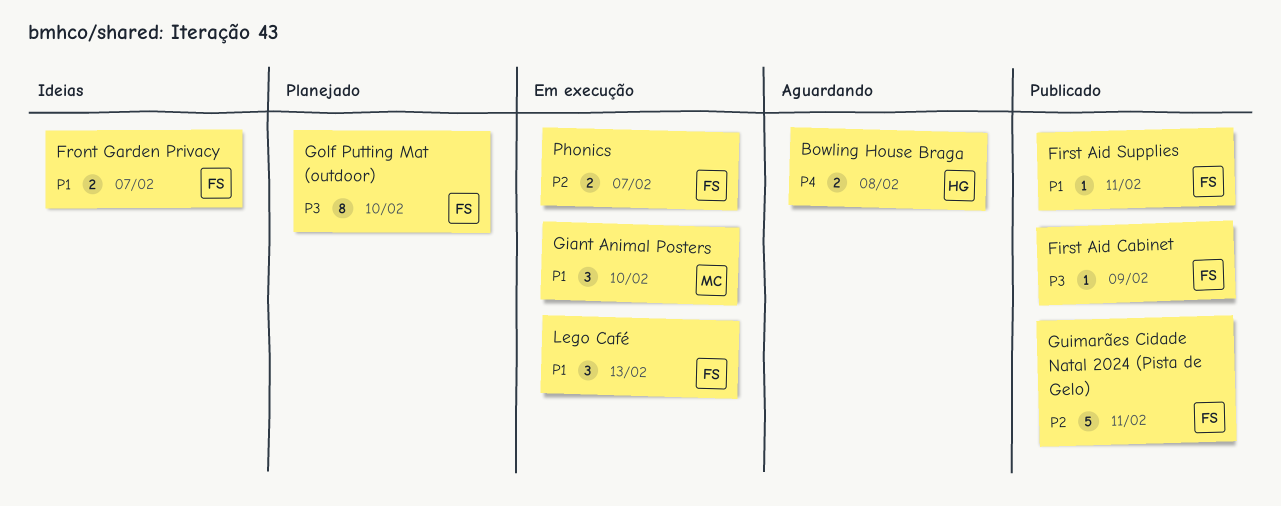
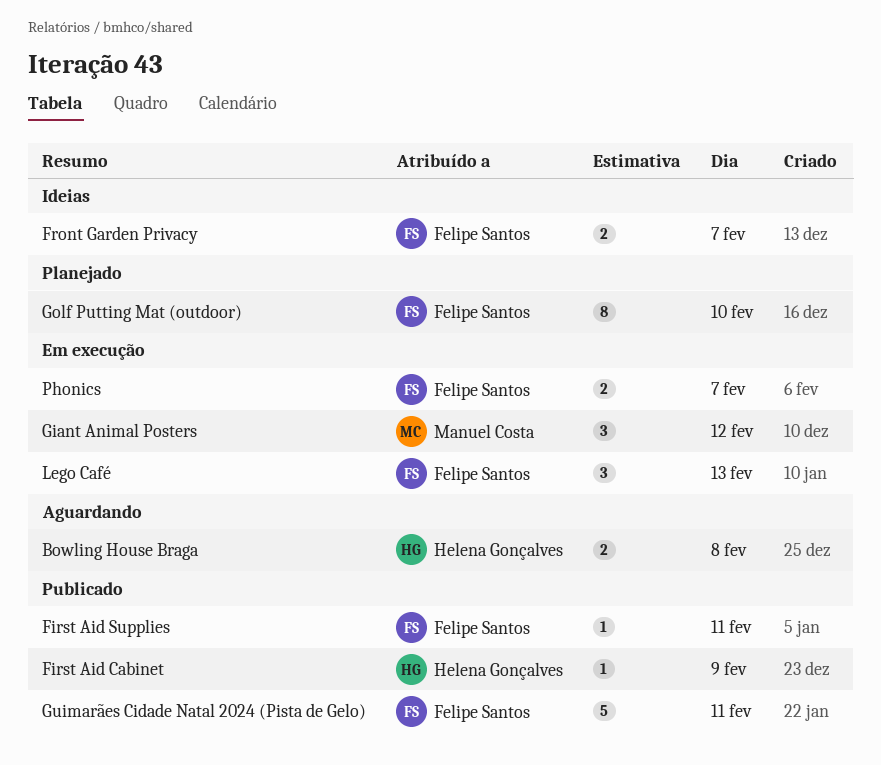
First Aid Cabinet, owner: Felipe Santos -> Helena Gonçalves
Giant Animal Posters, day: Feb 10 -> Feb 12

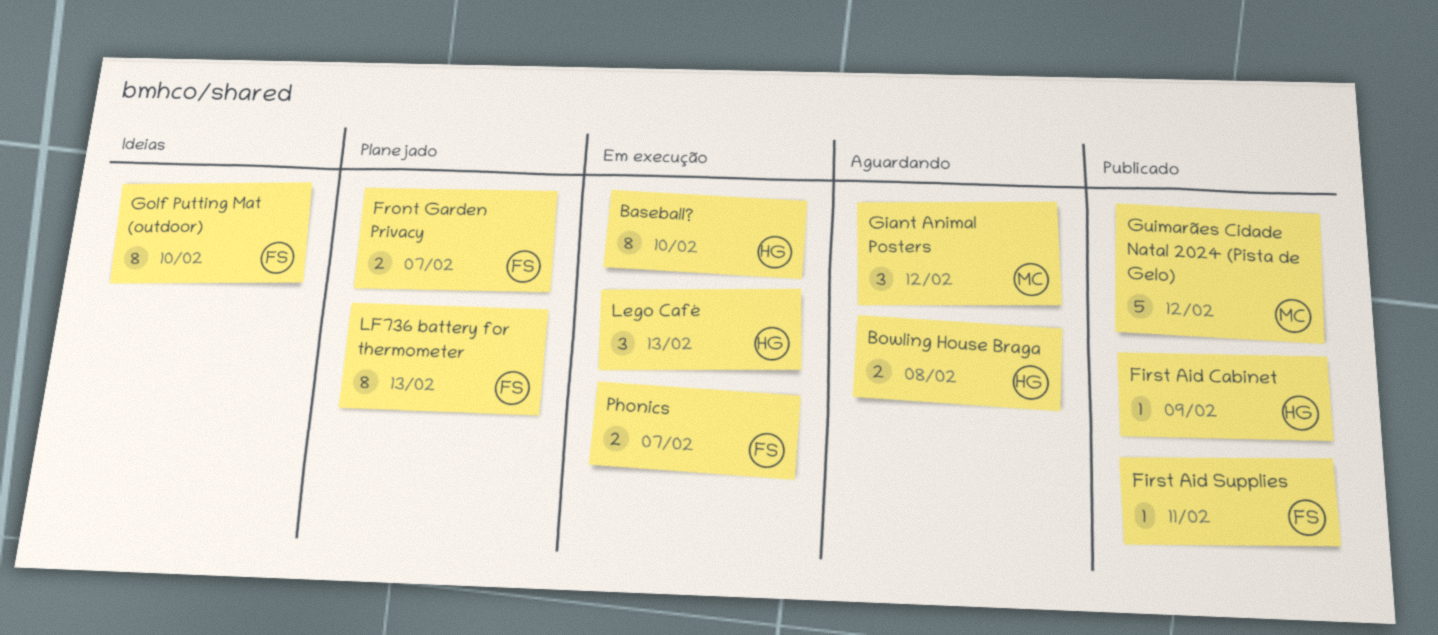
Baseball?: none -> present
Front Garden Privacy, status: Ideias -> Planejado
Giant Animal Posters, status: Em execução -> Aguardando
Golf Putting Mat (outdoor), status: Planejado -> Ideias
Guimarães Cidade Natal 2024 (Pista de Gelo), owner: Felipe Santos -> Manuel Costa
Guimarães Cidade Natal 2024 (Pista de Gelo), day: Feb 11 -> Feb 12
Lego Café, owner: Felipe Santos -> Helena Gonçalves
LF736 battery for thermometer: none -> present

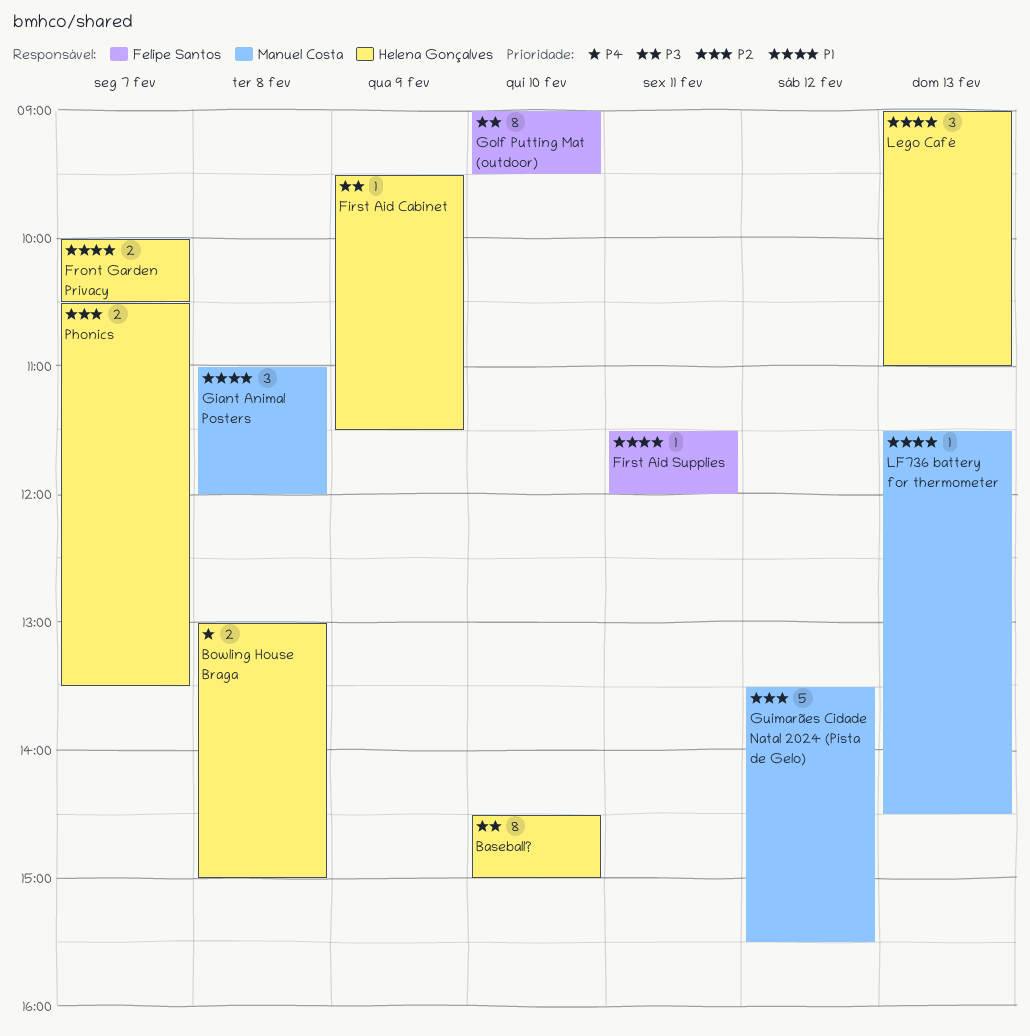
Front Garden Privacy, owner: Felipe Santos -> Helena Gonçalves
Giant Animal Posters, day: Feb 12 -> Feb 8
LF736 battery for thermometer, owner: Felipe Santos -> Manuel Costa
LF736 battery for thermometer, estimate: 8 -> 1
Phonics, owner: Felipe Santos -> Helena Gonçalves

